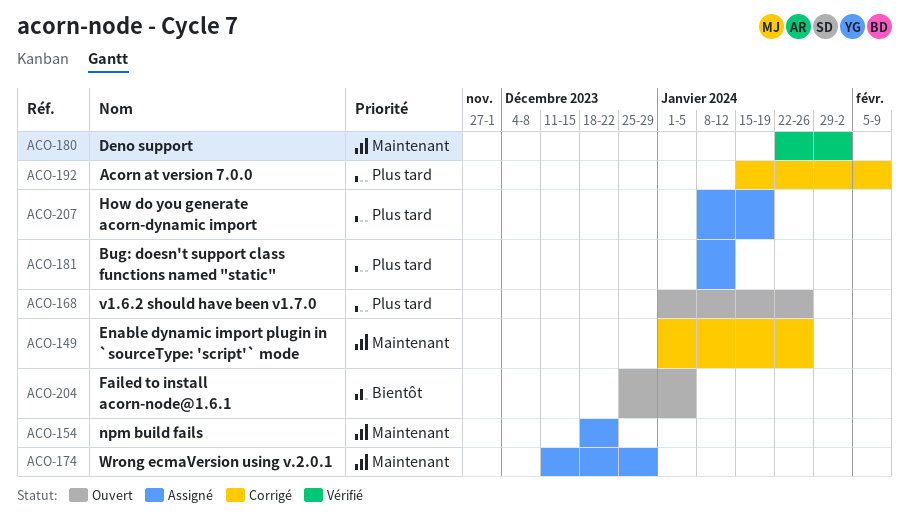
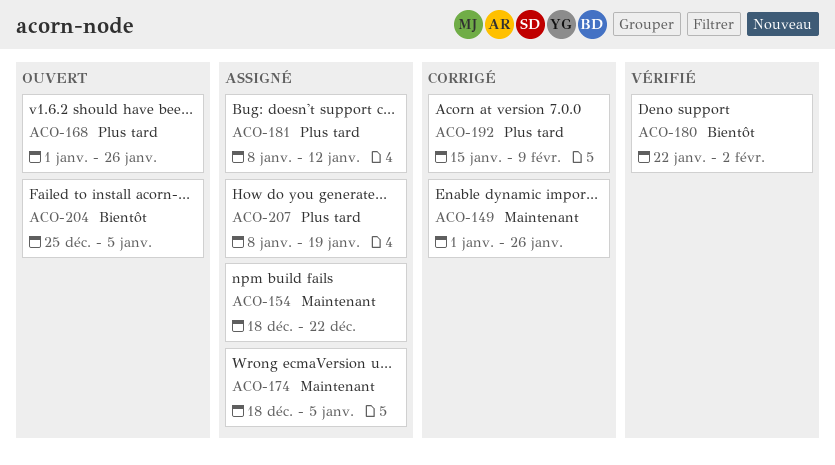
ACO-174, start: Dec 11 -> Dec 18
ACO-174, due: Dec 29 -> Jan 5
ACO-180, priority: Maintenant -> Bientôt

